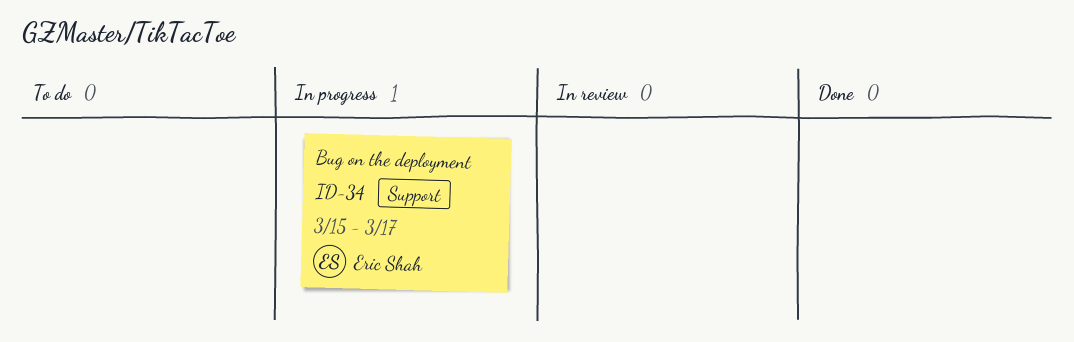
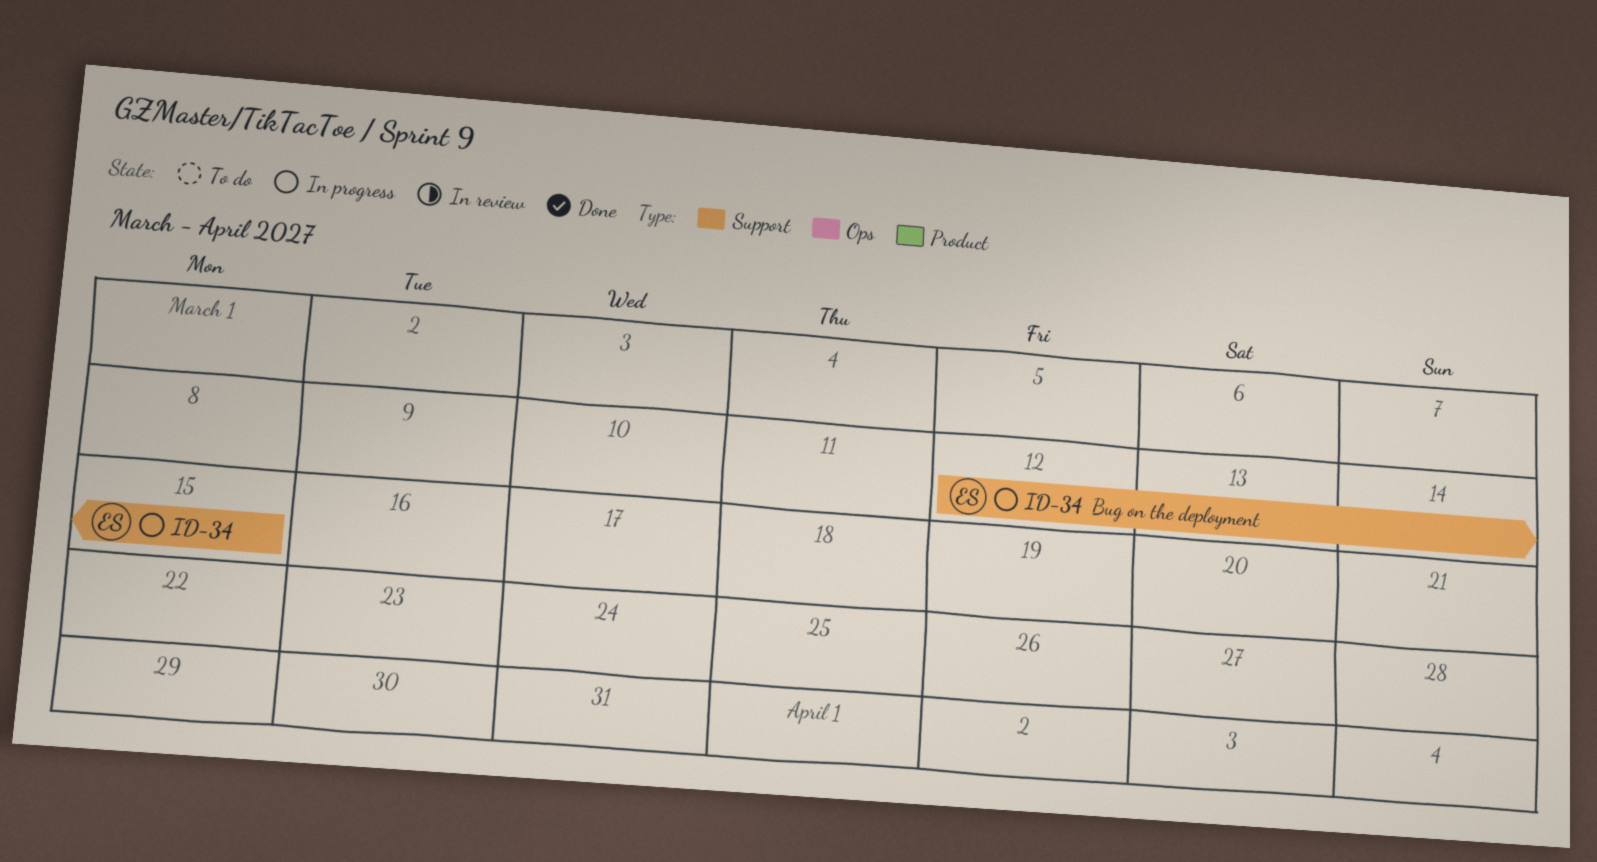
ID-34, start: Mar 15 -> Mar 12
ID-34, due: Mar 17 -> Mar 15

